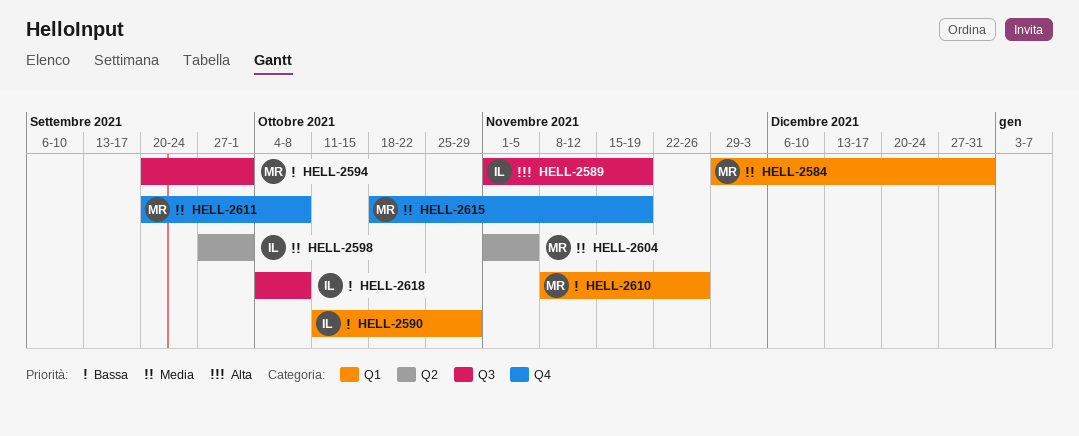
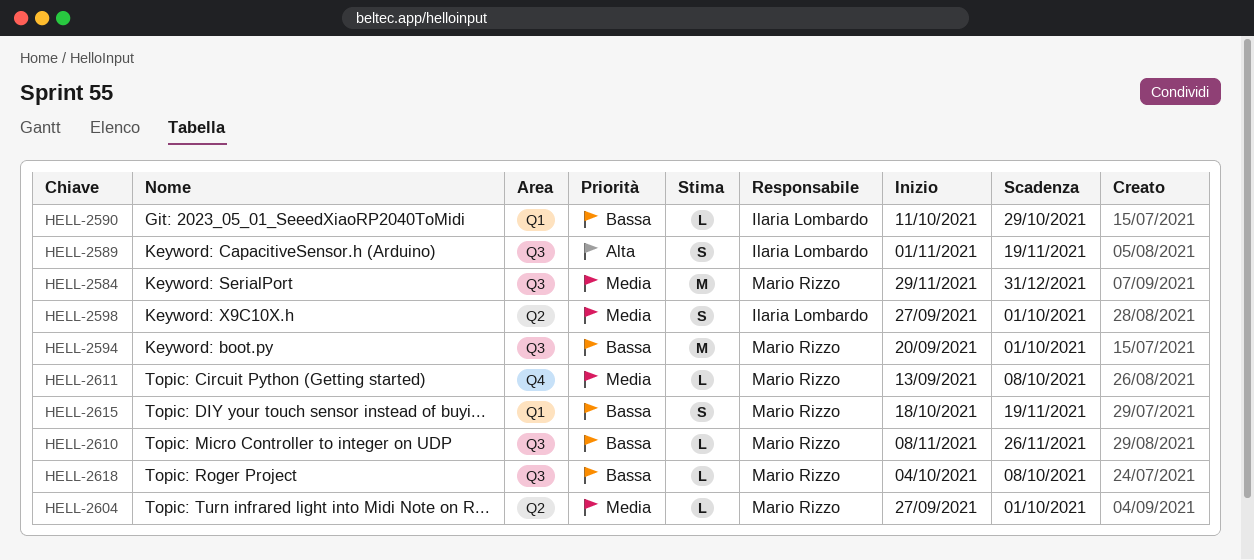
HELL-2584, label: Q1 -> Q3
HELL-2604, start: Nov 1 -> Sep 27
HELL-2604, due: Nov 5 -> Oct 1
HELL-2610, label: Q1 -> Q3
HELL-2611, start: Sep 20 -> Sep 13
HELL-2615, priority: Media -> Bassa
HELL-2615, label: Q4 -> Q1
HELL-2618, owner: Ilaria Lombardo -> Mario Rizzo

